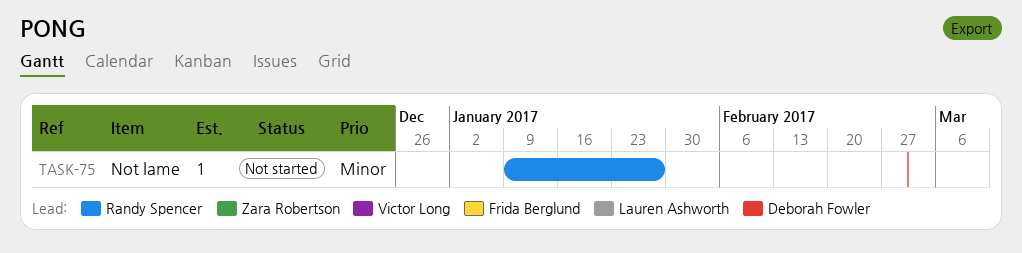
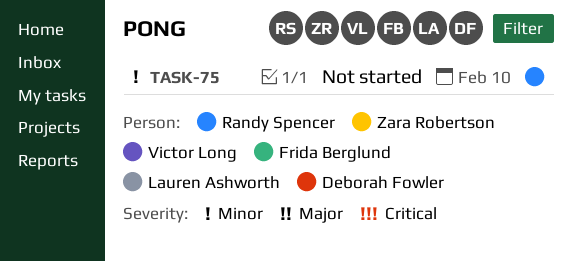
TASK-75, due: Jan 27 -> Feb 10

